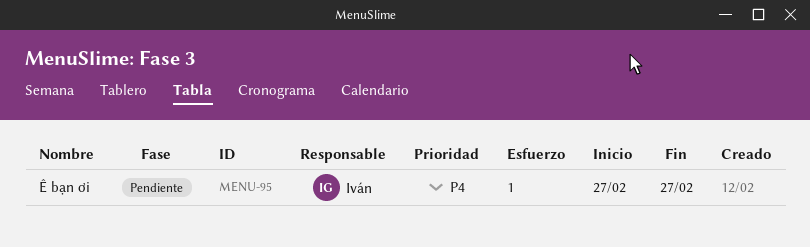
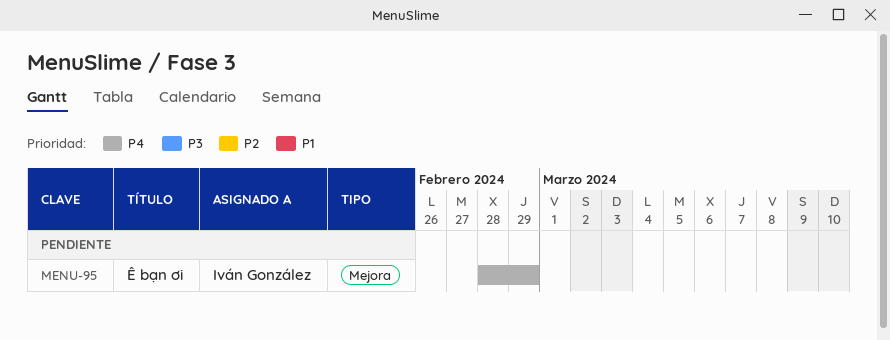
MENU-95, start: Feb 27 -> Feb 28
MENU-95, due: Feb 27 -> Feb 29

